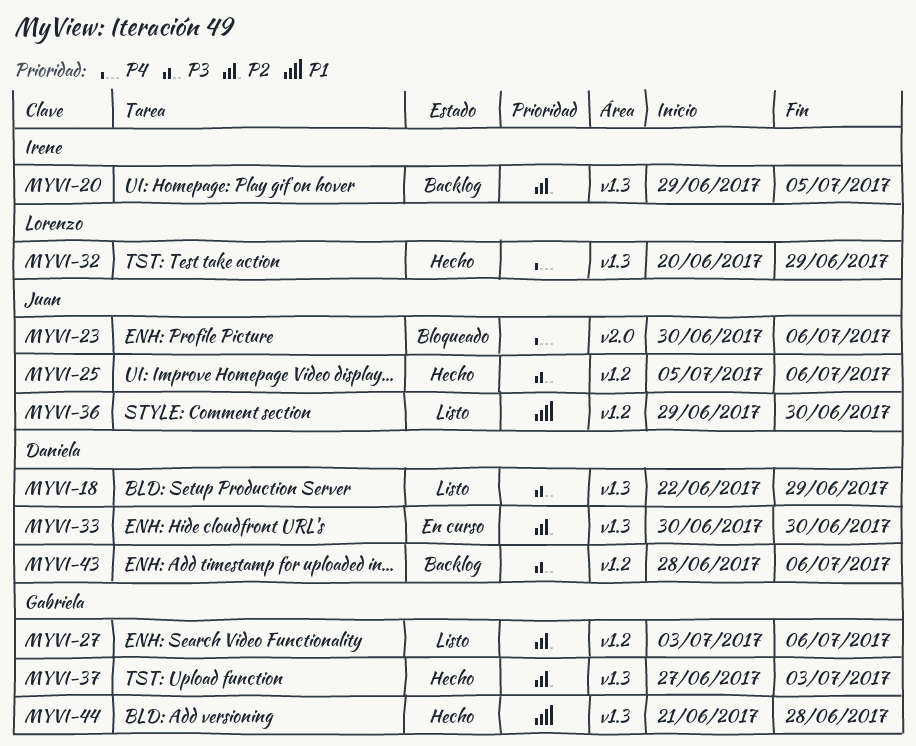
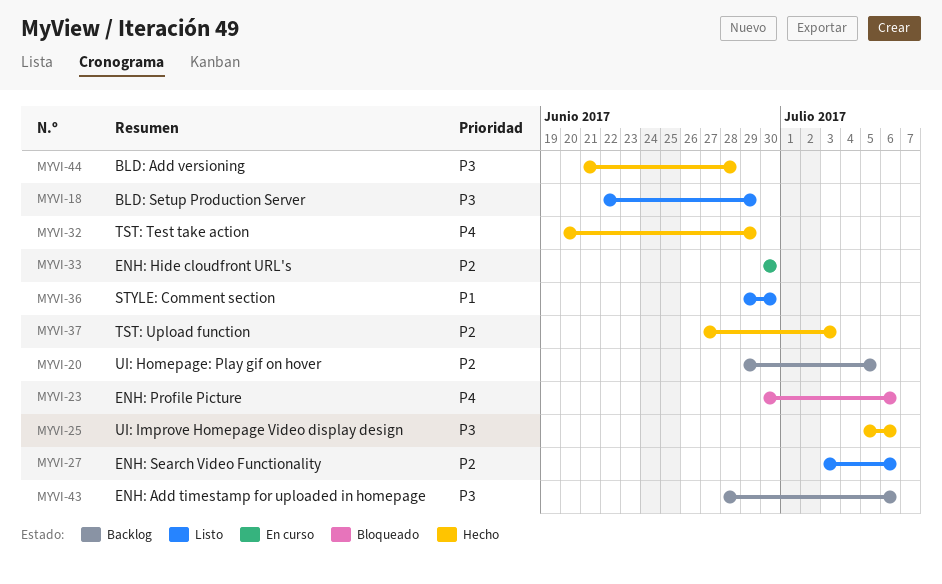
MYVI-44, priority: P1 -> P3

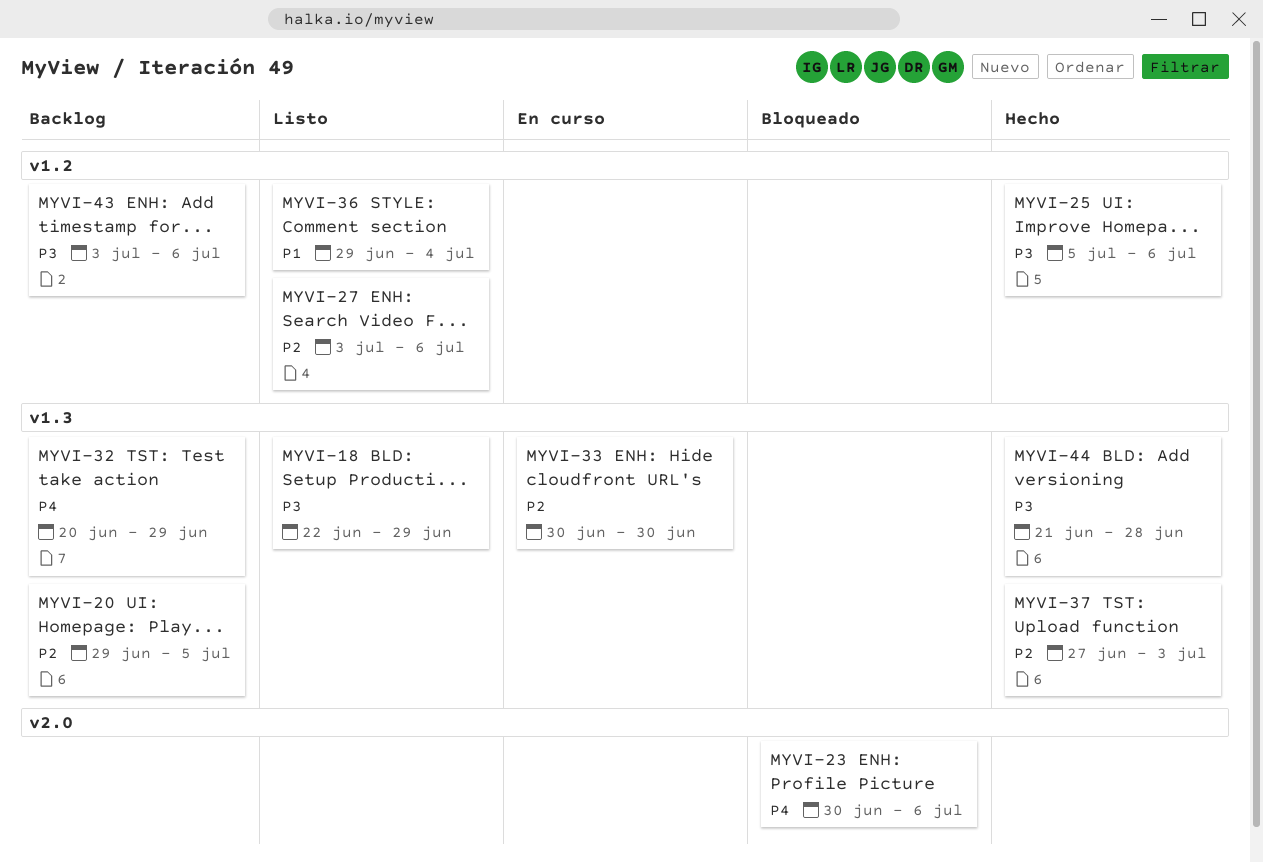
MYVI-32, status: Hecho -> Backlog
MYVI-36, due: Jun 30 -> Jul 4
MYVI-43, start: Jun 28 -> Jul 3

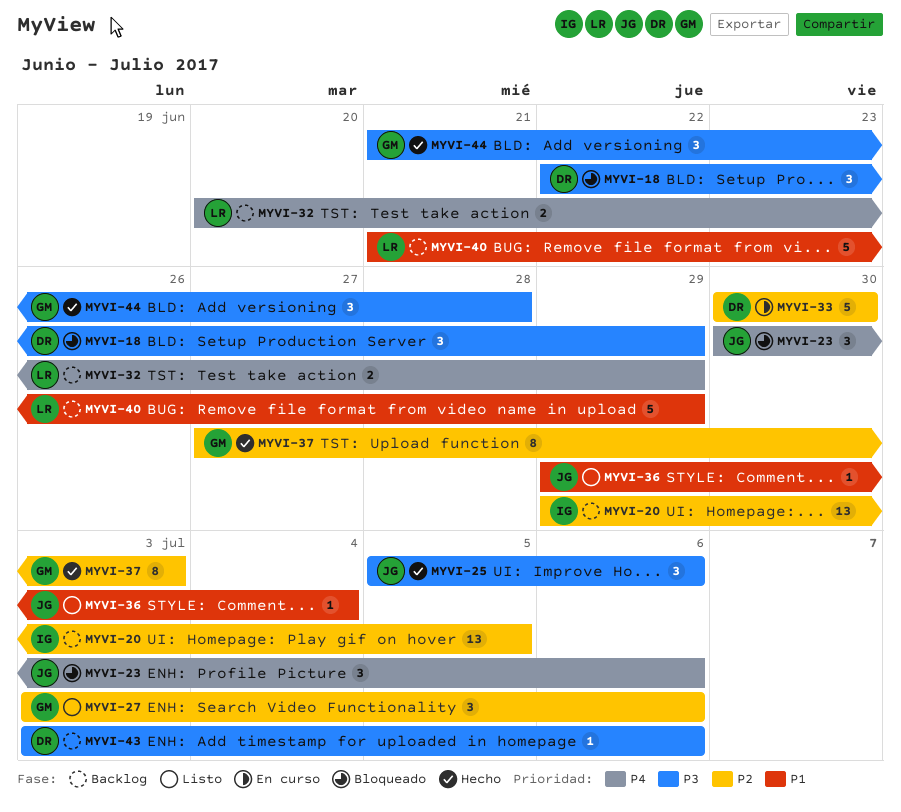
MYVI-18, status: Listo -> Bloqueado
MYVI-40: none -> present

